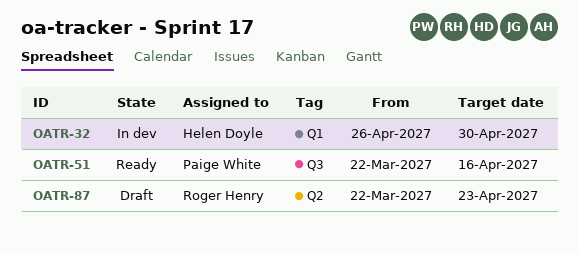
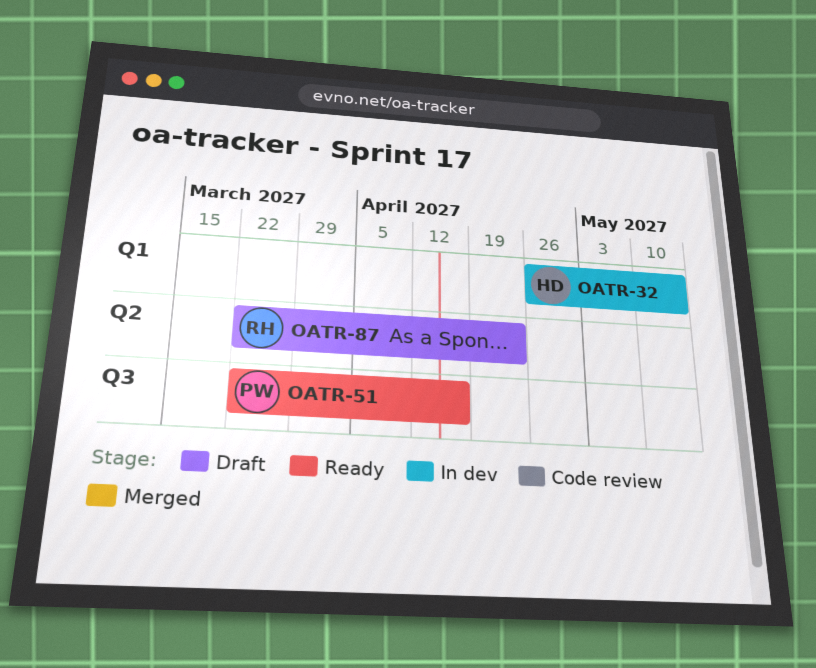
OATR-32, due: Apr 30 -> May 14

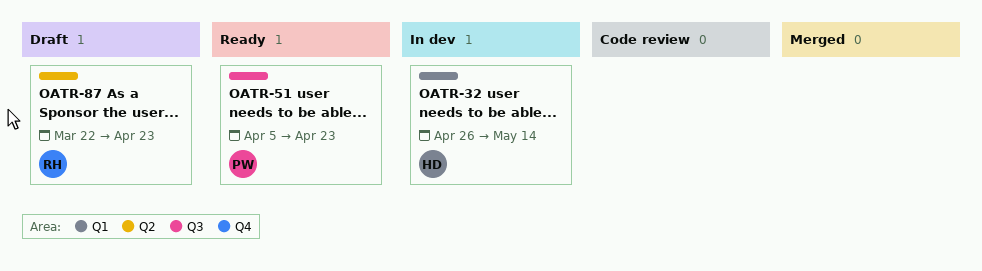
OATR-51, start: Mar 22 -> Apr 5
OATR-51, due: Apr 16 -> Apr 23

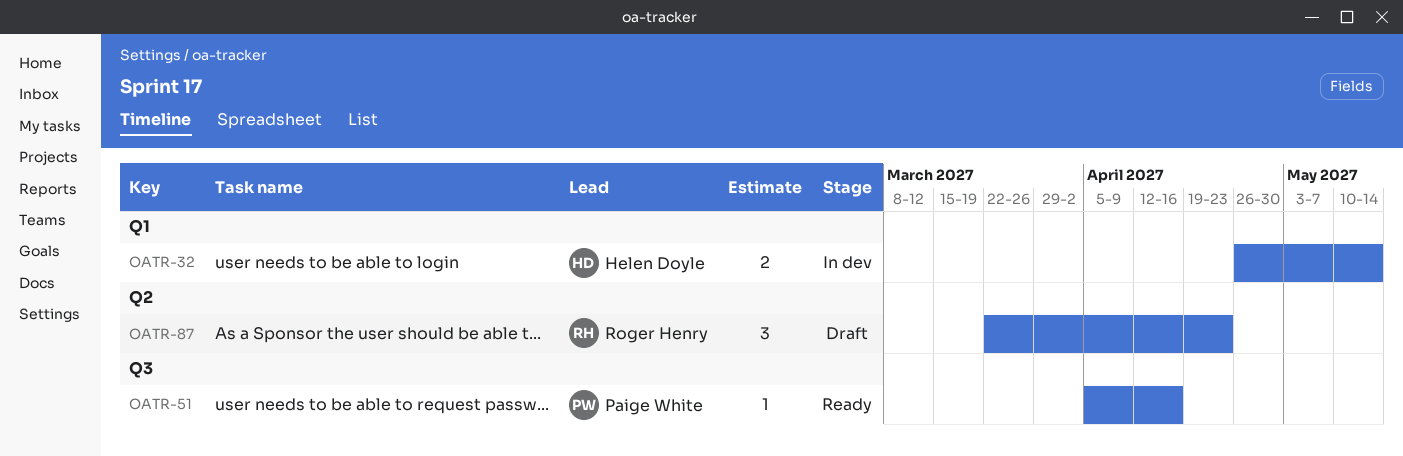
OATR-51, due: Apr 23 -> Apr 16

